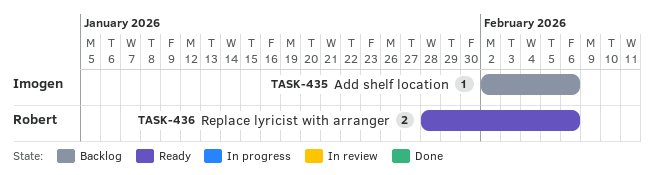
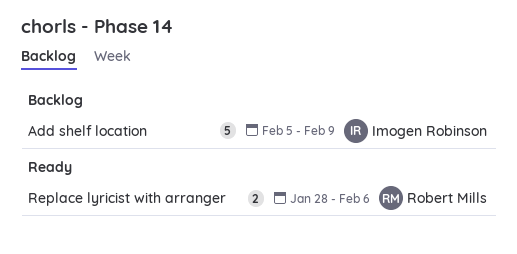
Add shelf location, estimate: 1 -> 5
Add shelf location, start: Feb 2 -> Feb 5
Add shelf location, due: Feb 6 -> Feb 9

